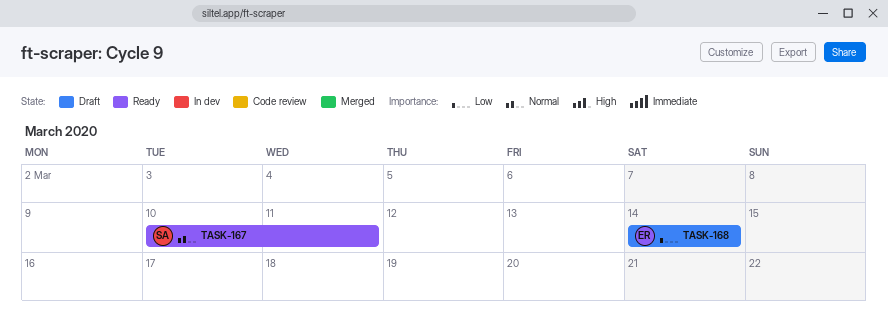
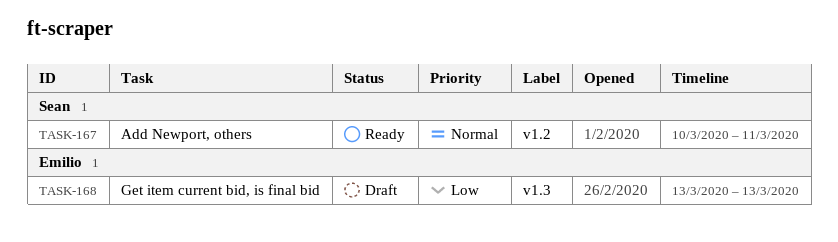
TASK-168, start: Mar 14 -> Mar 13
TASK-168, due: Mar 14 -> Mar 13

